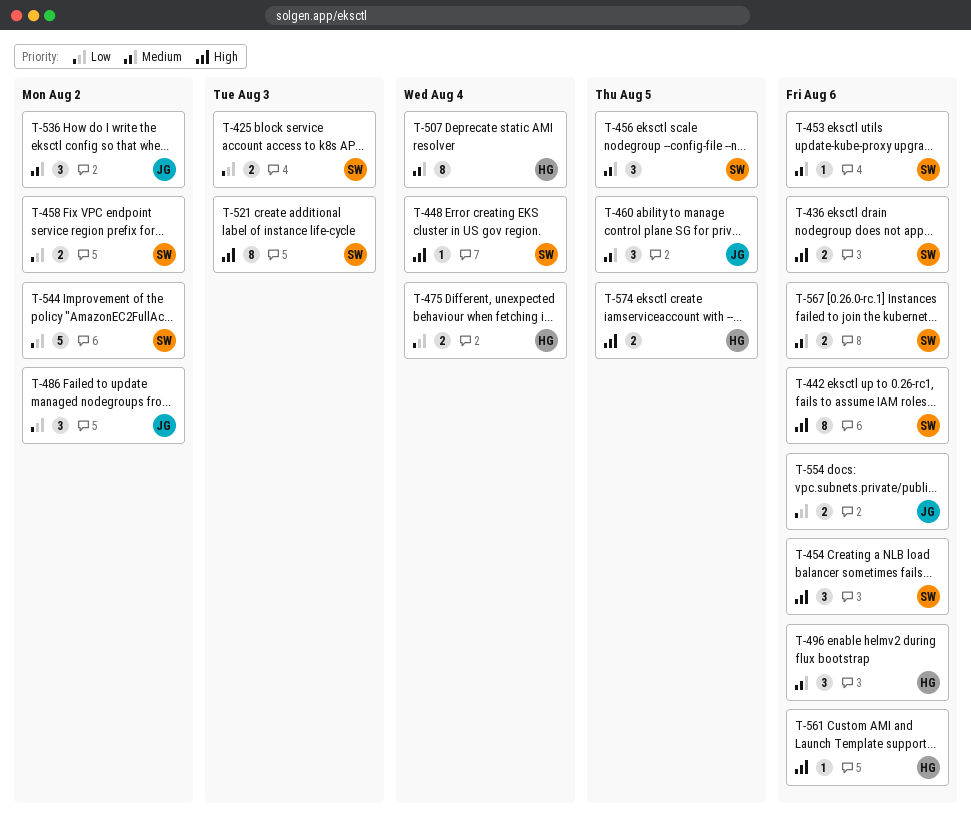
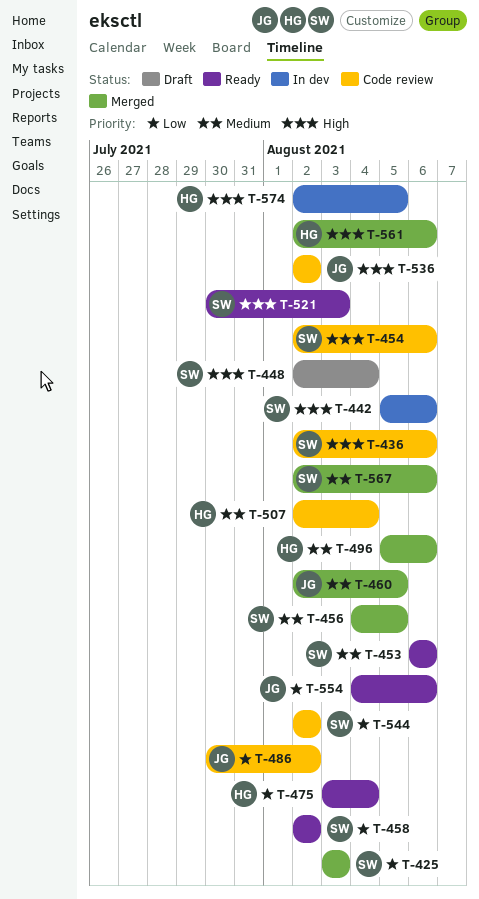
T-536, priority: Medium -> High

